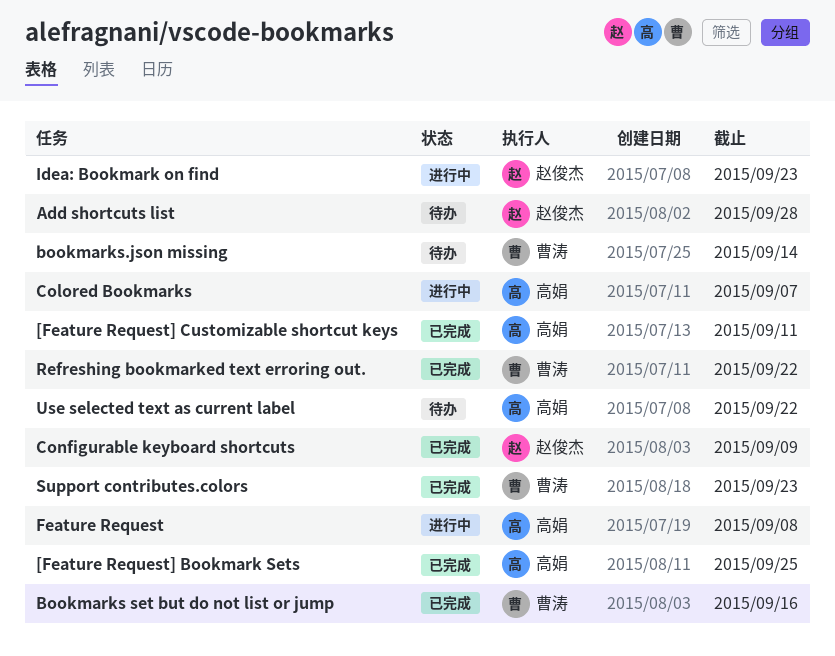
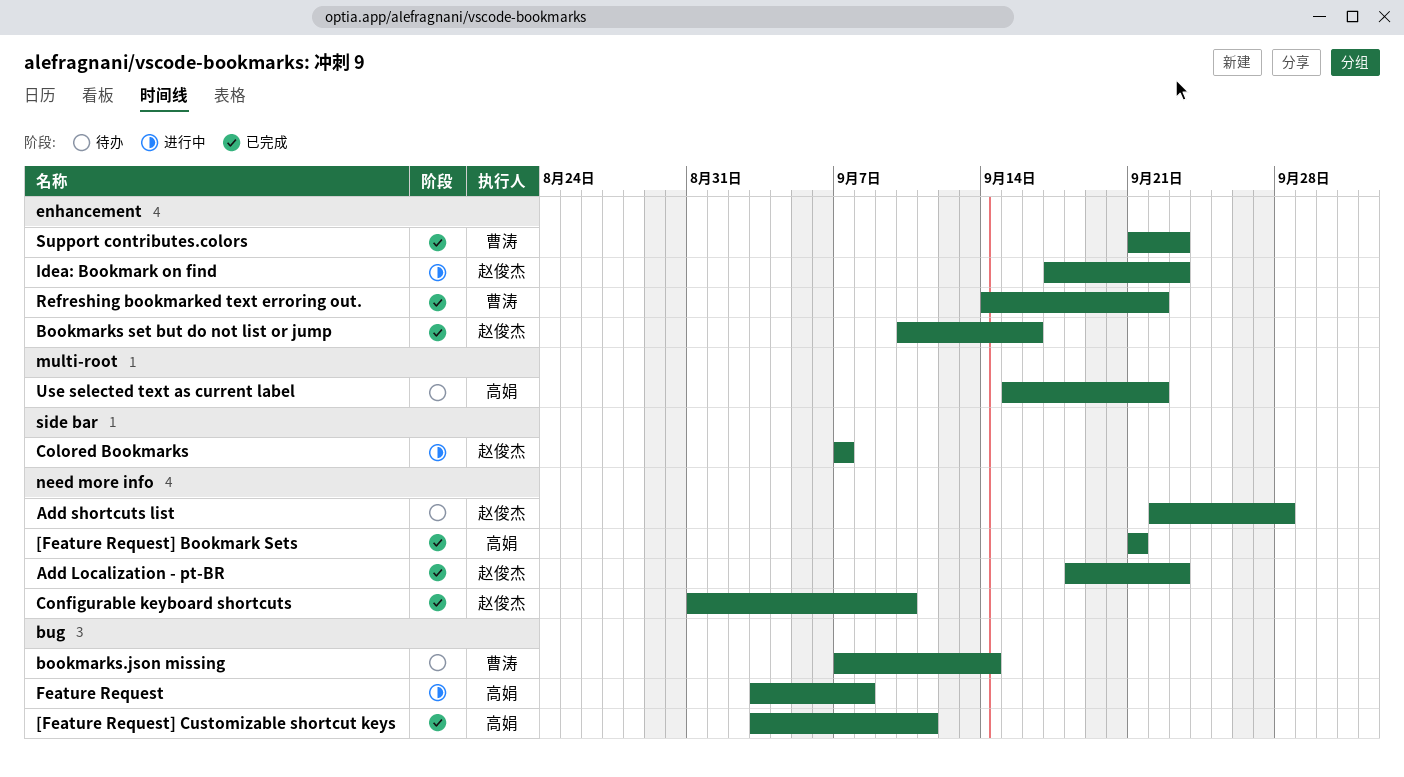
[Feature Request] Bookmark Sets, due: Sep 25 -> Sep 21
Add Localization - pt-BR: none -> present
Bookmarks set but do not list or jump, owner: 曹涛 -> 赵俊杰
Colored Bookmarks, owner: 高娟 -> 赵俊杰
Configurable keyboard shortcuts, due: Sep 9 -> Sep 10

